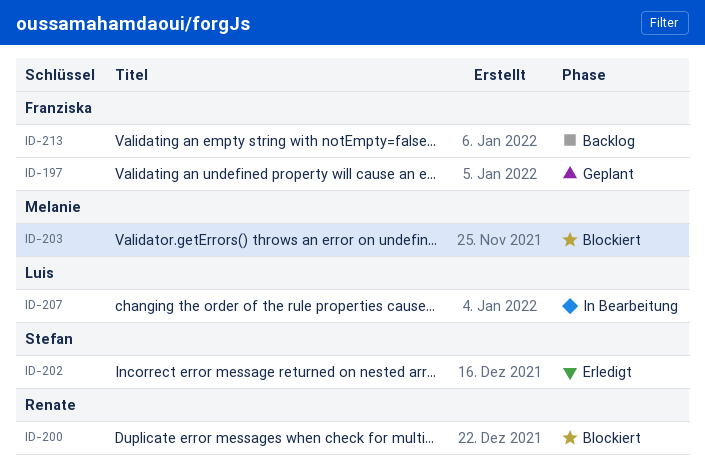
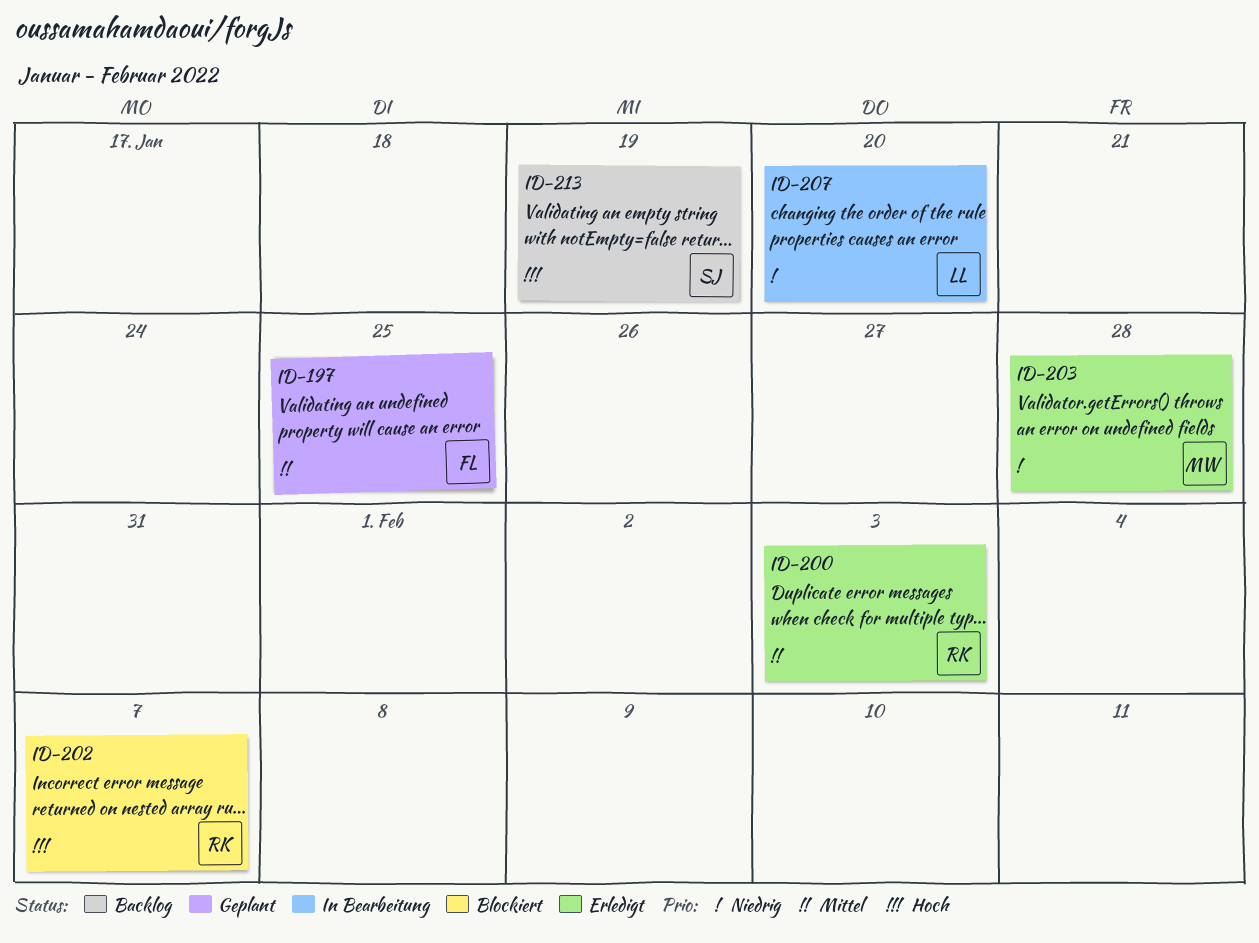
ID-200, status: Blockiert -> Erledigt
ID-202, status: Erledigt -> Blockiert
ID-202, owner: Stefan -> Renate
ID-203, status: Blockiert -> Erledigt
ID-213, owner: Franziska -> Stefan

